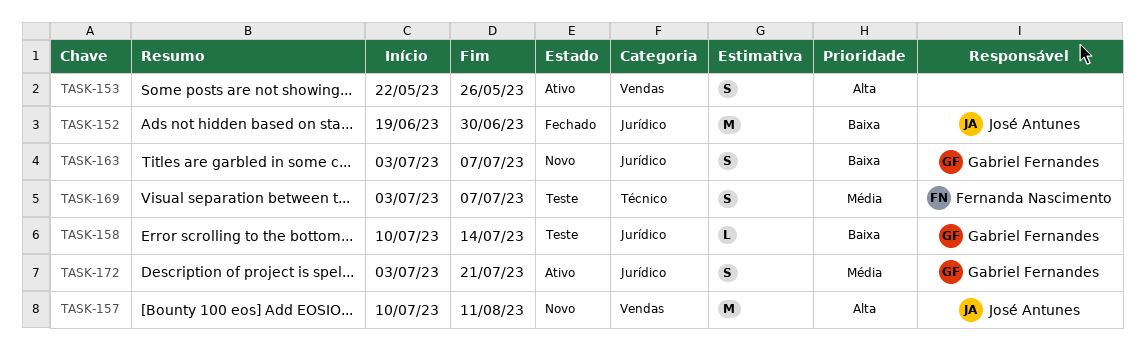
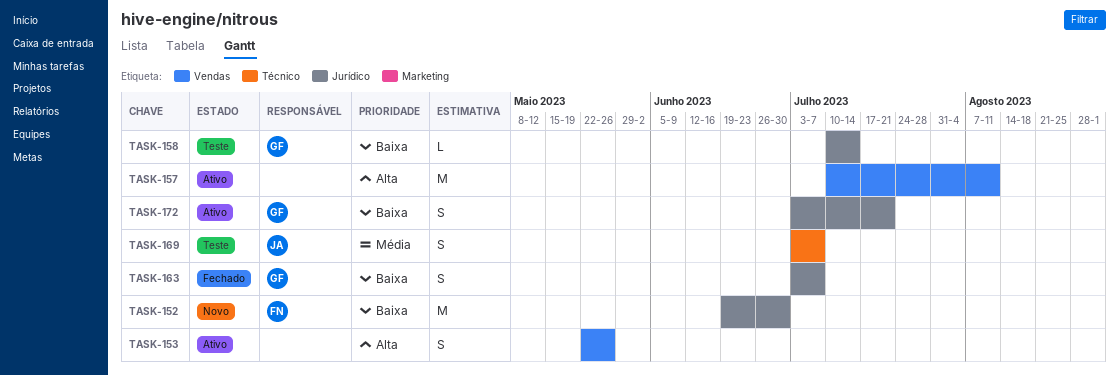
TASK-152, status: Fechado -> Novo
TASK-152, owner: José Antunes -> Fernanda Nascimento
TASK-157, status: Novo -> Ativo
TASK-157, owner: José Antunes -> none
TASK-163, status: Novo -> Fechado
TASK-169, owner: Fernanda Nascimento -> José Antunes
TASK-172, priority: Média -> Baixa

